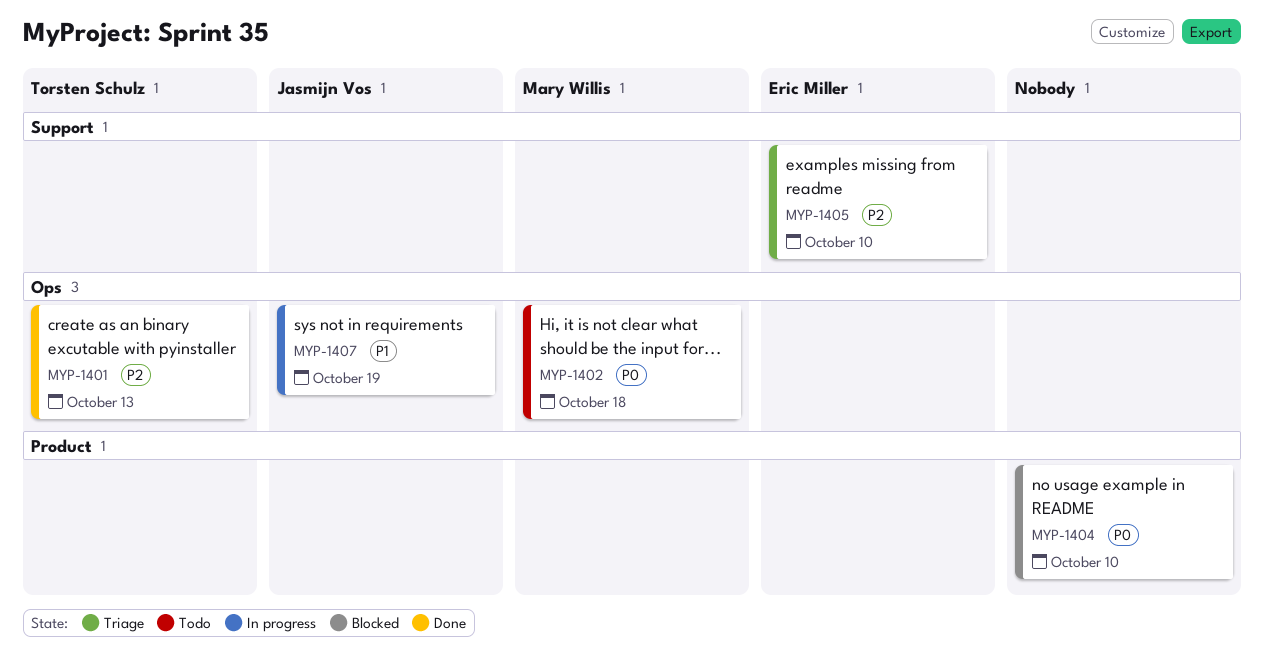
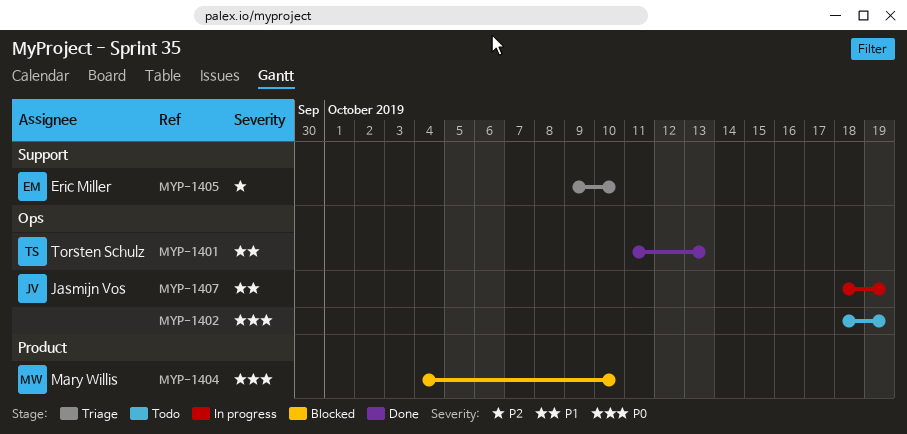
MYP-1401, priority: P2 -> P1
MYP-1402, owner: Mary Willis -> none
MYP-1402, due: Oct 18 -> Oct 19
MYP-1404, owner: none -> Mary Willis

